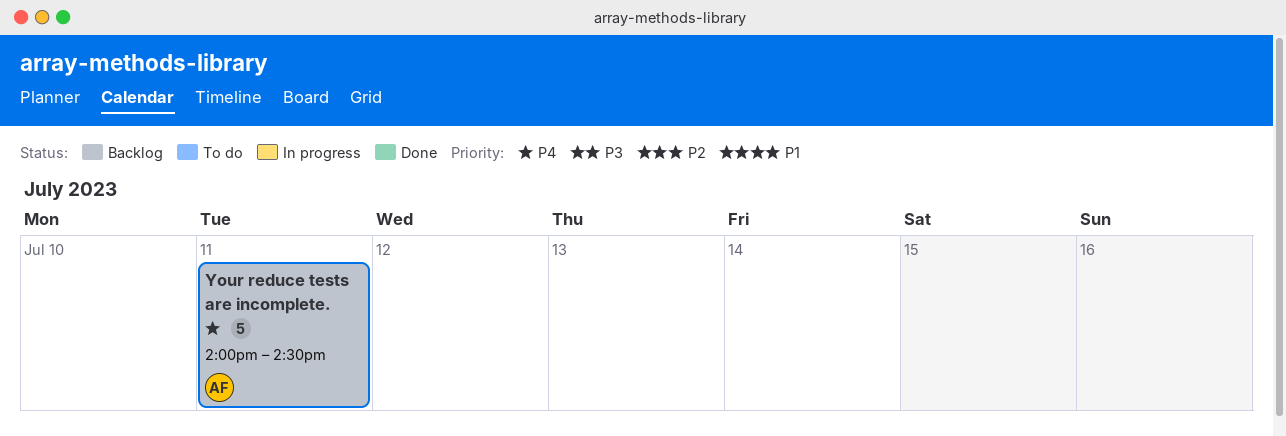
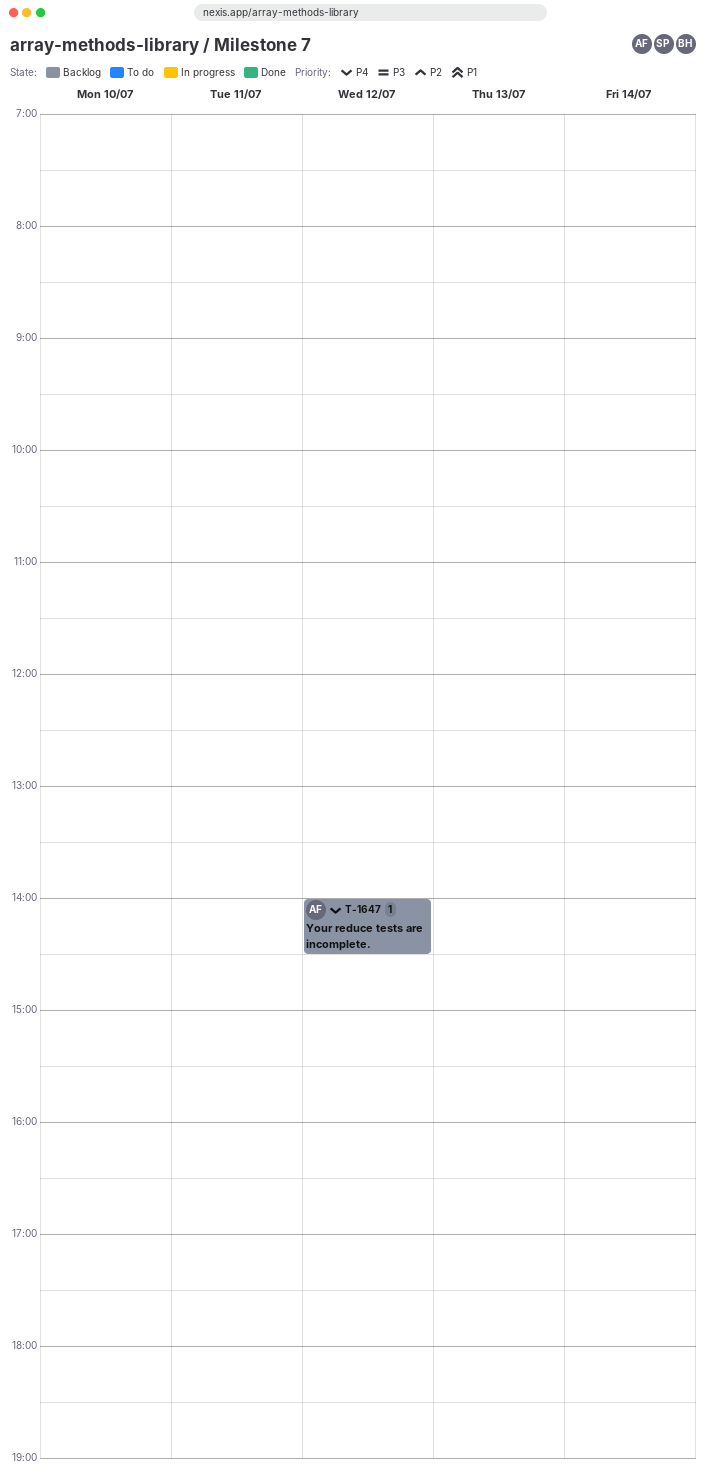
Your reduce tests are incomplete., estimate: 5 -> 1
Your reduce tests are incomplete., day: Jul 11 -> Jul 12

